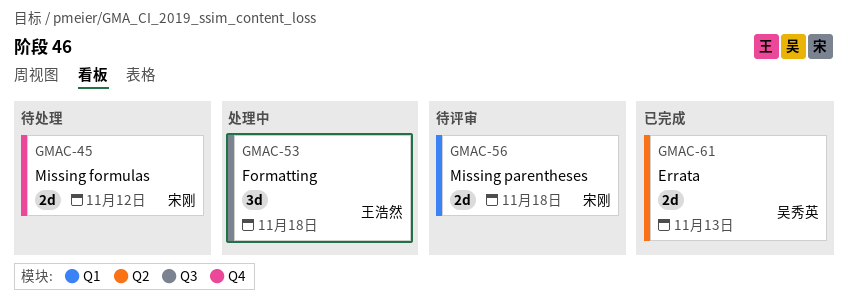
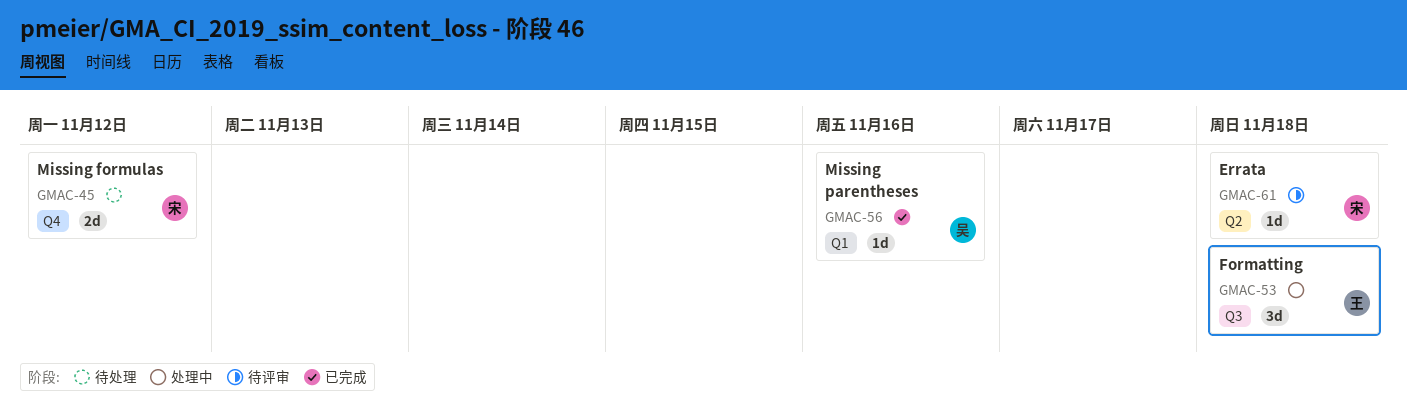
GMAC-56, status: 待评审 -> 已完成
GMAC-56, owner: 宋刚 -> 吴秀英
GMAC-56, estimate: 2d -> 1d
GMAC-56, due: Nov 18 -> Nov 16
GMAC-61, status: 已完成 -> 待评审
GMAC-61, owner: 吴秀英 -> 宋刚
GMAC-61, estimate: 2d -> 1d
GMAC-61, due: Nov 13 -> Nov 18

